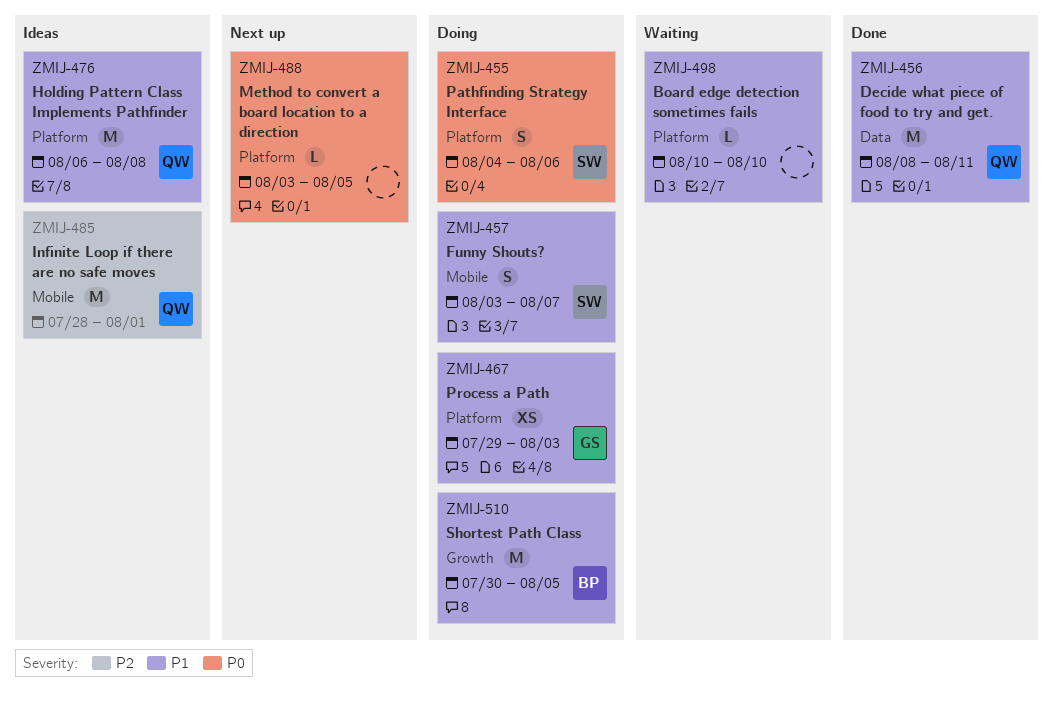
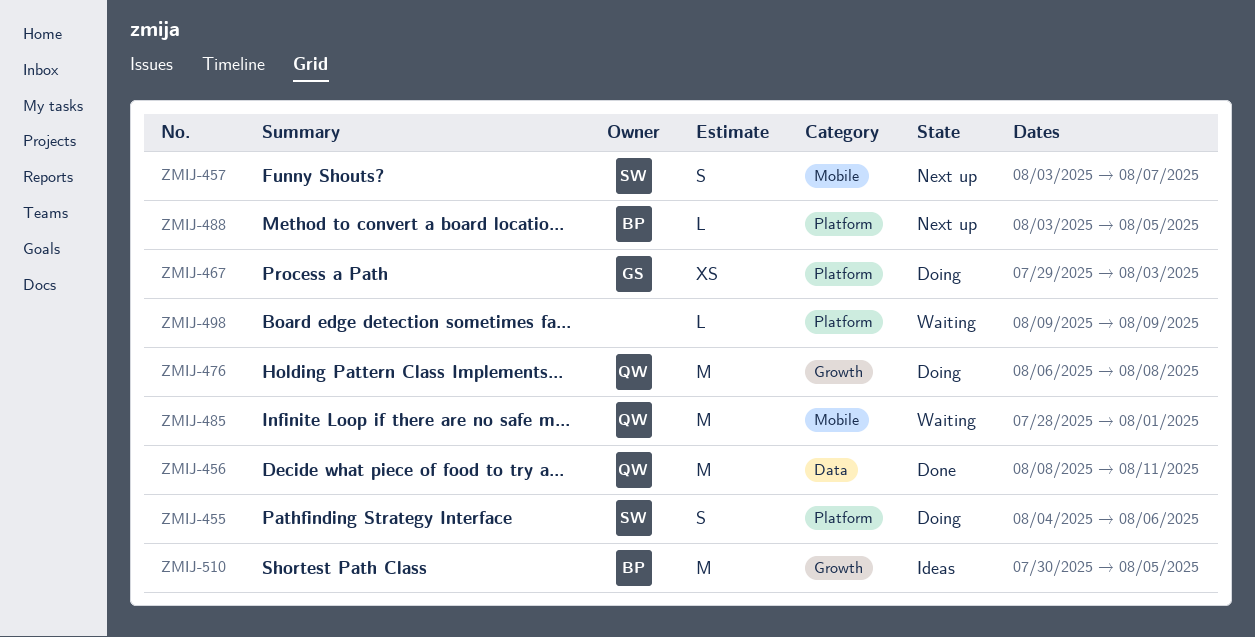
ZMIJ-457, status: Doing -> Next up
ZMIJ-476, status: Ideas -> Doing
ZMIJ-476, label: Platform -> Growth
ZMIJ-485, status: Ideas -> Waiting
ZMIJ-488, owner: none -> BP
ZMIJ-498, start: Aug 10 -> Aug 9
ZMIJ-498, due: Aug 10 -> Aug 9
ZMIJ-510, status: Doing -> Ideas

